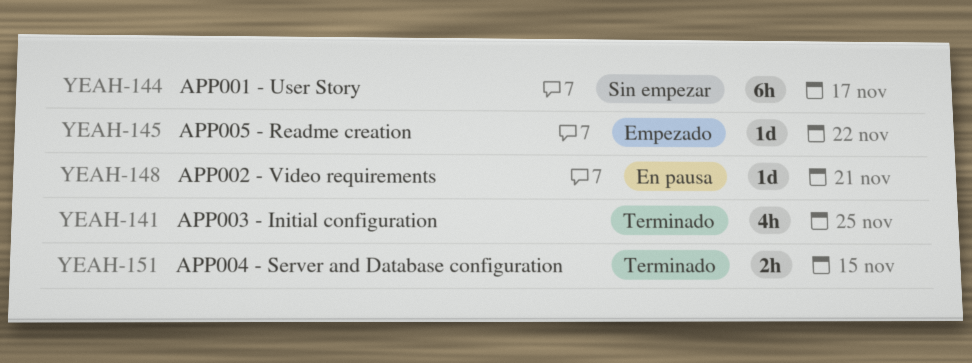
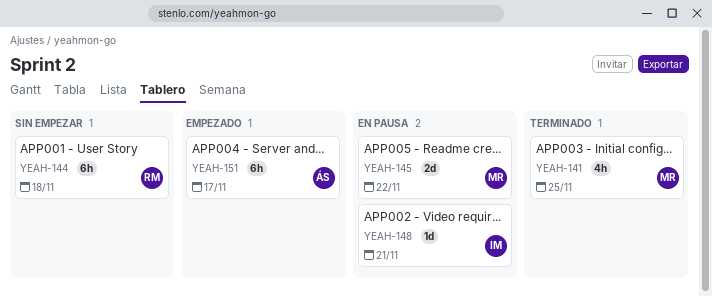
YEAH-144, due: Nov 17 -> Nov 18
YEAH-145, status: Empezado -> En pausa
YEAH-145, estimate: 1d -> 2d
YEAH-151, status: Terminado -> Empezado
YEAH-151, estimate: 2h -> 6h
YEAH-151, due: Nov 15 -> Nov 17

